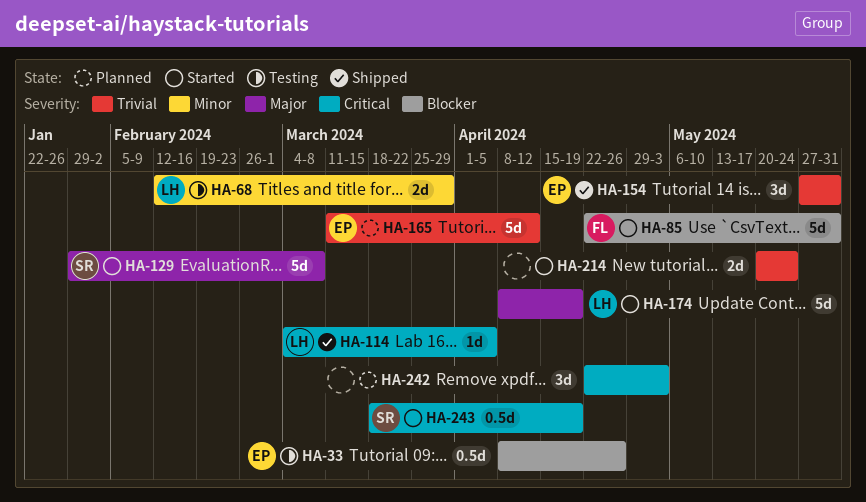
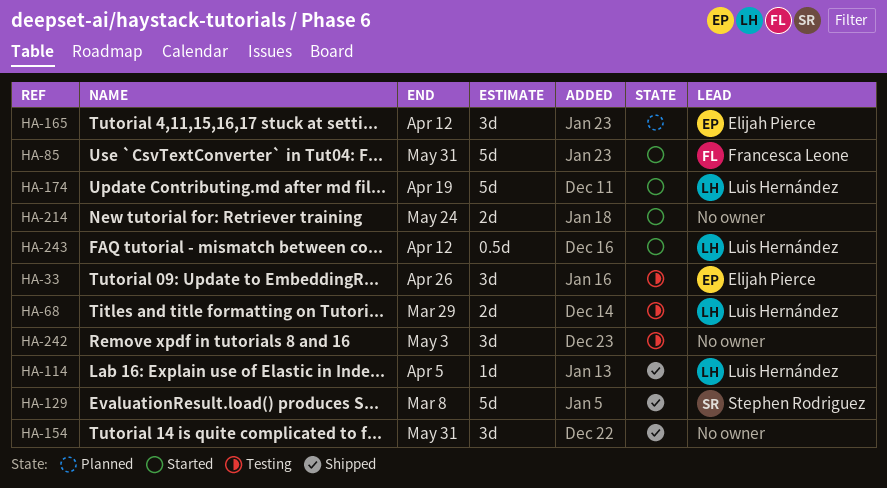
HA-33, estimate: 0.5d -> 3d
HA-129, status: Started -> Shipped
HA-154, owner: Elijah Pierce -> none
HA-165, estimate: 5d -> 3d
HA-242, status: Planned -> Testing
HA-243, owner: Stephen Rodriguez -> Luis Hernández
HA-243, due: Apr 19 -> Apr 12

